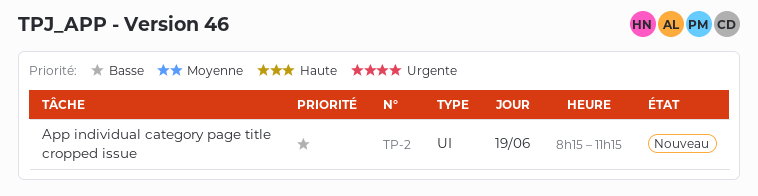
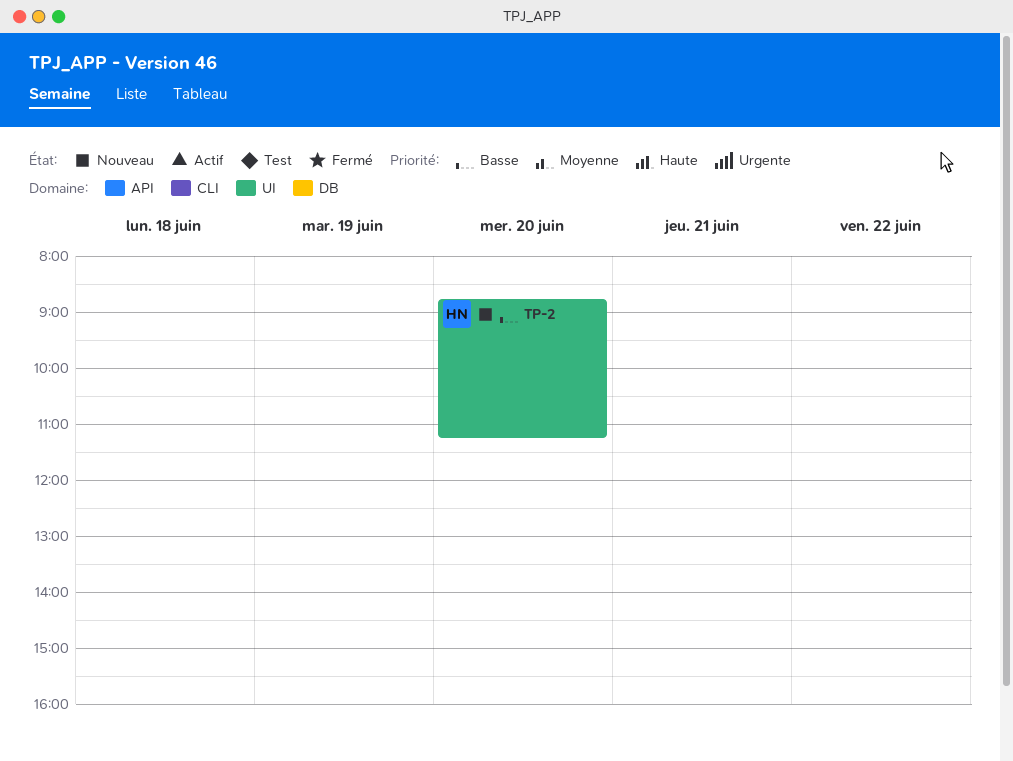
TP-2, day: Jun 19 -> Jun 20
TP-2, begins: 08:15 -> 08:45

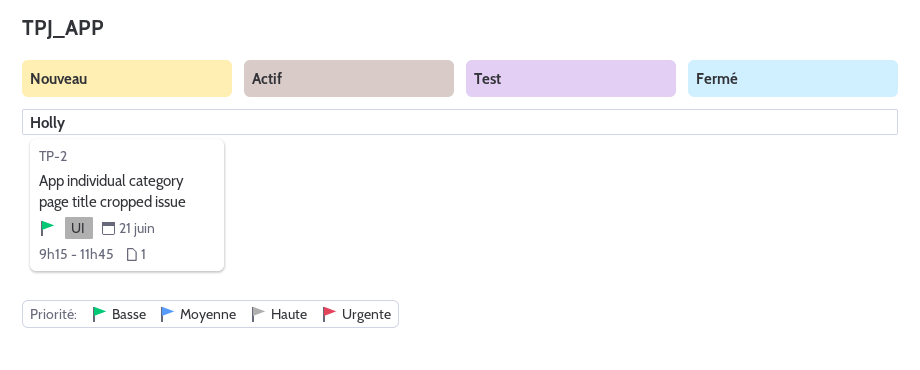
TP-2, day: Jun 20 -> Jun 21
TP-2, begins: 08:45 -> 09:15
TP-2, ends: 11:15 -> 11:45

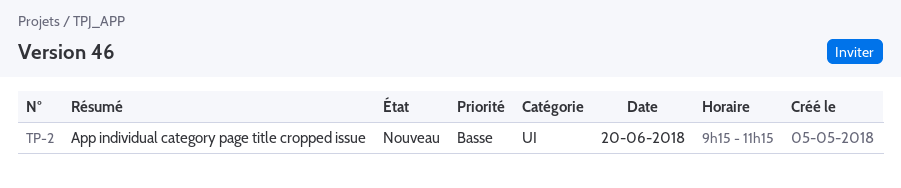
TP-2, day: Jun 21 -> Jun 20
TP-2, ends: 11:45 -> 11:15

